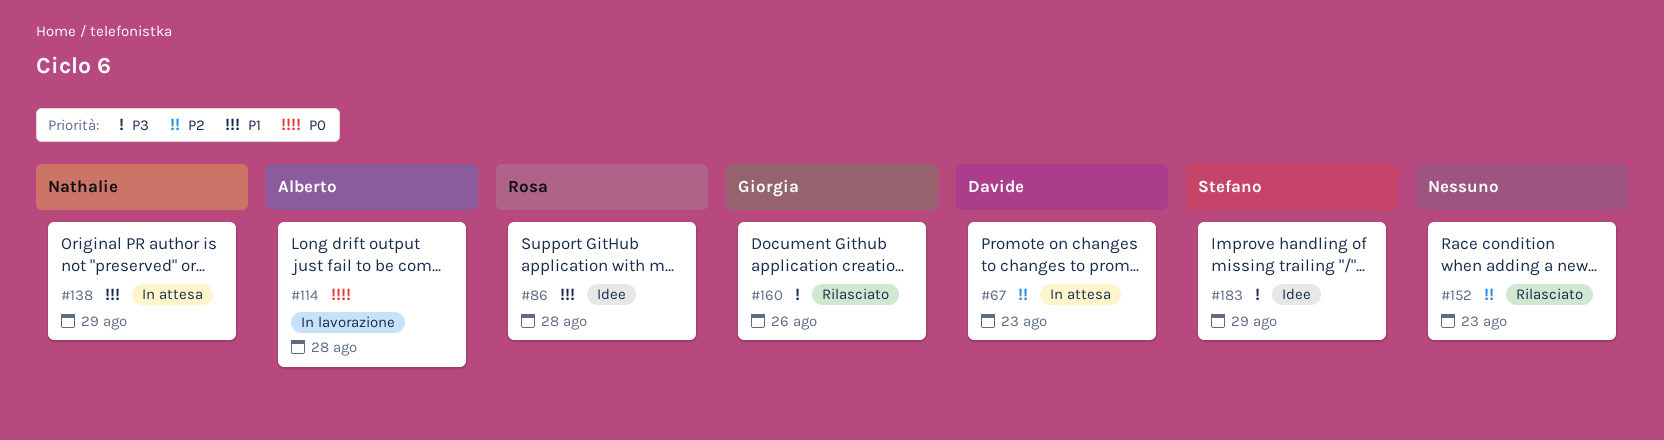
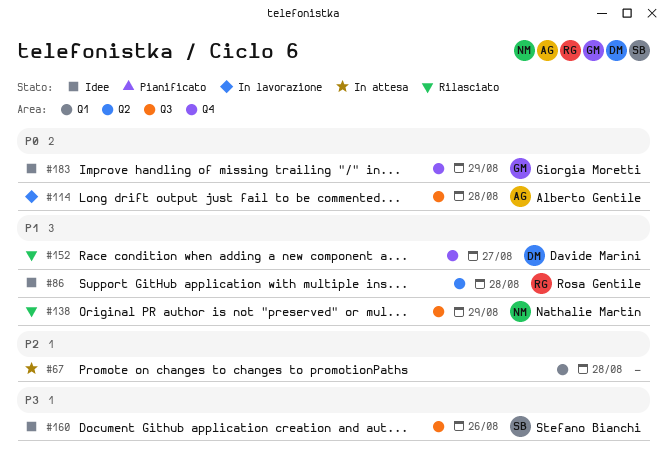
#67, owner: Davide Marini -> none
#67, due: Aug 23 -> Aug 28
#138, status: In attesa -> Rilasciato
#152, owner: none -> Davide Marini
#152, priority: P2 -> P1
#152, due: Aug 23 -> Aug 27
#160, status: Rilasciato -> Idee
#160, owner: Giorgia Moretti -> Stefano Bianchi
#183, owner: Stefano Bianchi -> Giorgia Moretti
#183, priority: P3 -> P0

